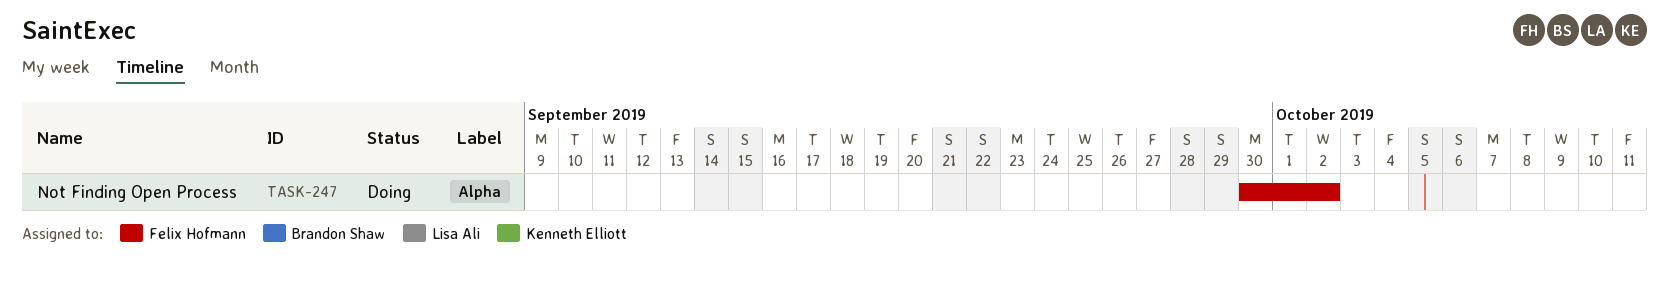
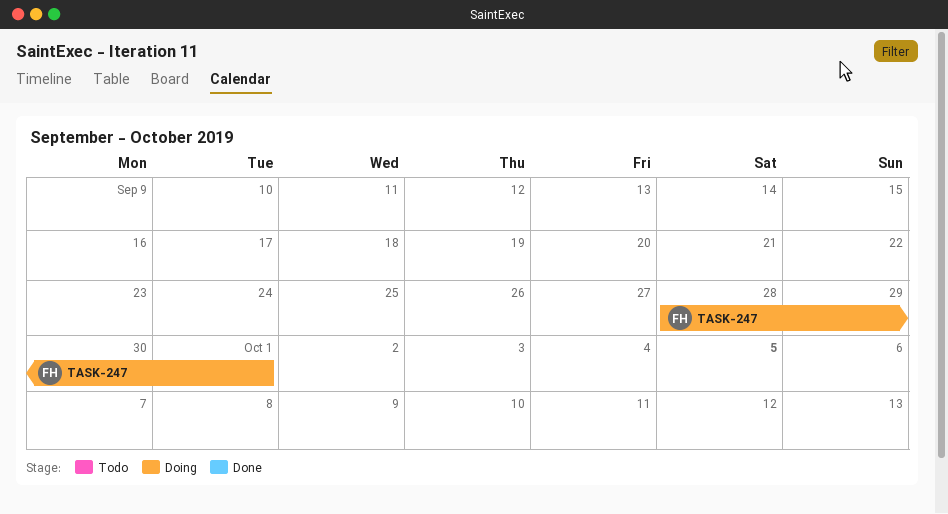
TASK-247, start: Sep 30 -> Sep 28
TASK-247, due: Oct 2 -> Oct 1

